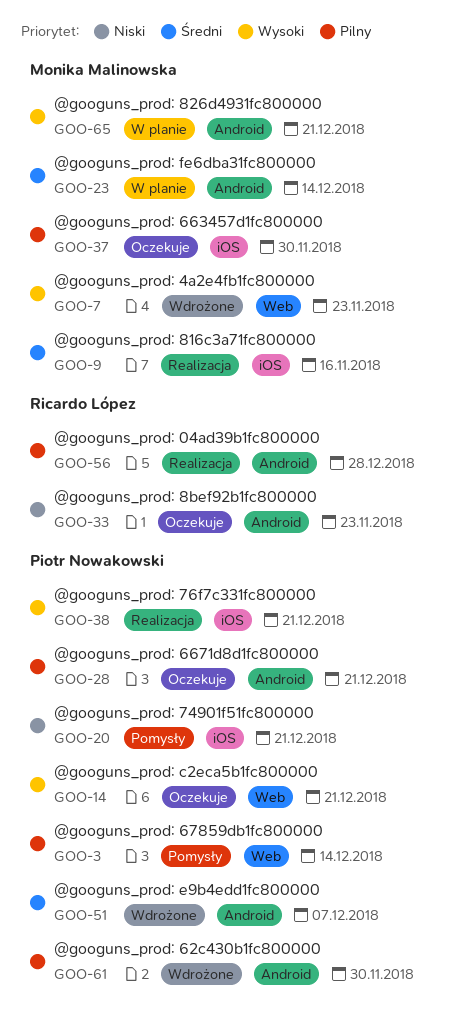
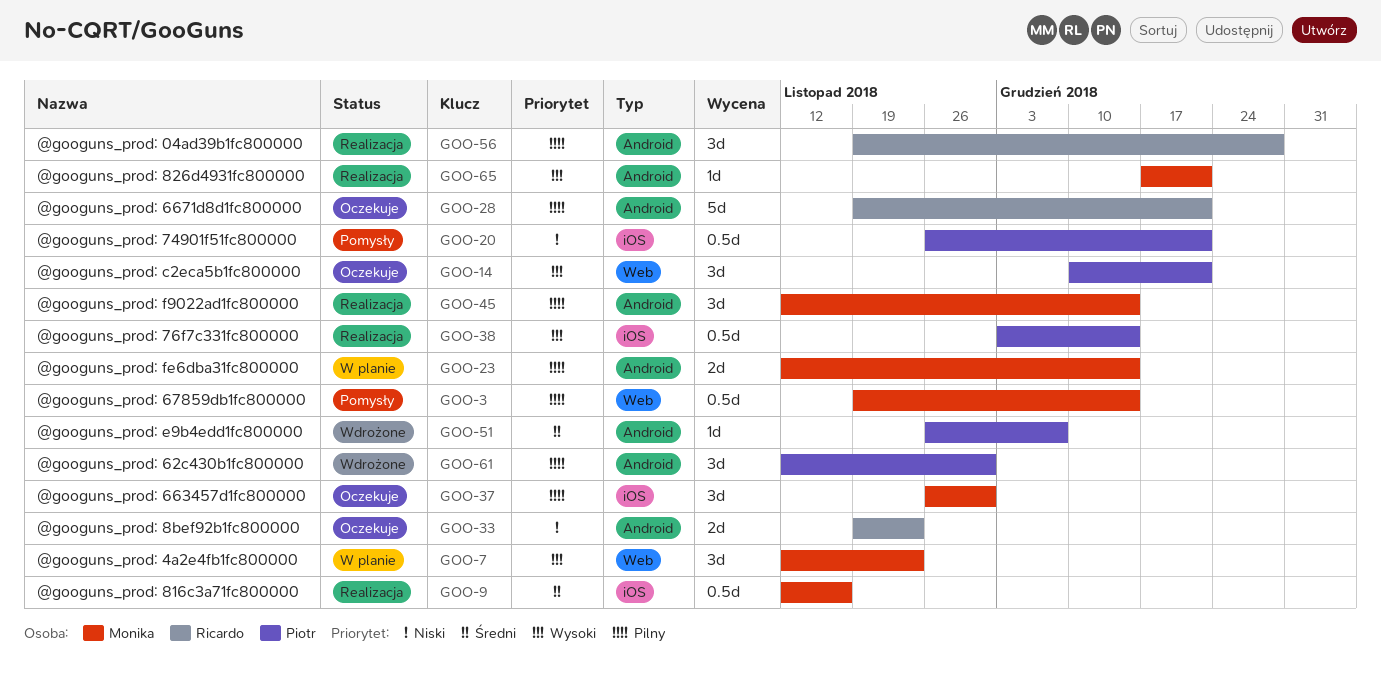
GOO-3, owner: Piotr Nowakowski -> Monika Malinowska
GOO-7, status: Wdrożone -> W planie
GOO-23, priority: Średni -> Pilny
GOO-28, owner: Piotr Nowakowski -> Ricardo López
GOO-38, due: Dec 21 -> Dec 14
GOO-45: none -> present
GOO-65, status: W planie -> Realizacja

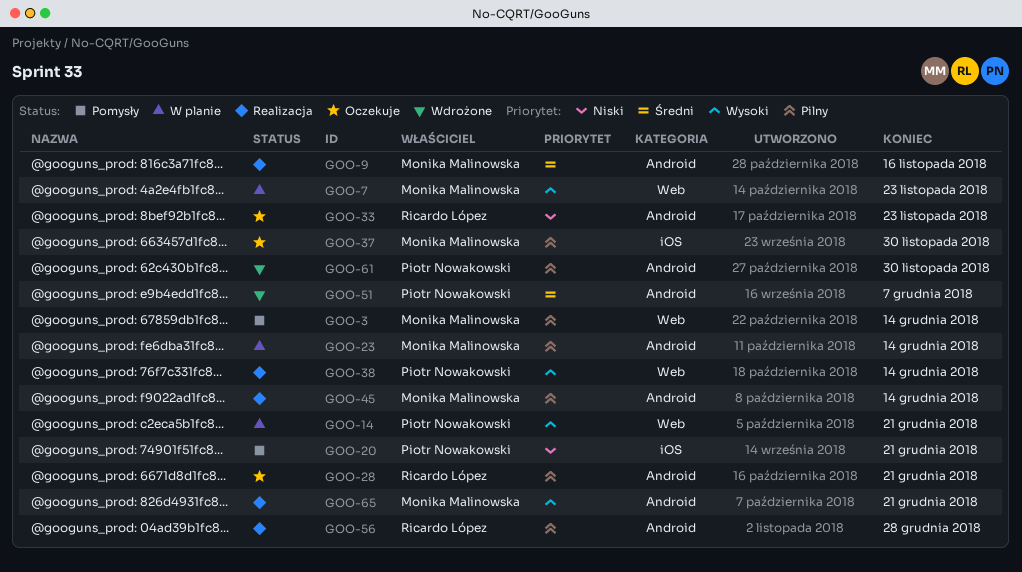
GOO-9, label: iOS -> Android
GOO-14, status: Oczekuje -> W planie
GOO-38, label: iOS -> Web

